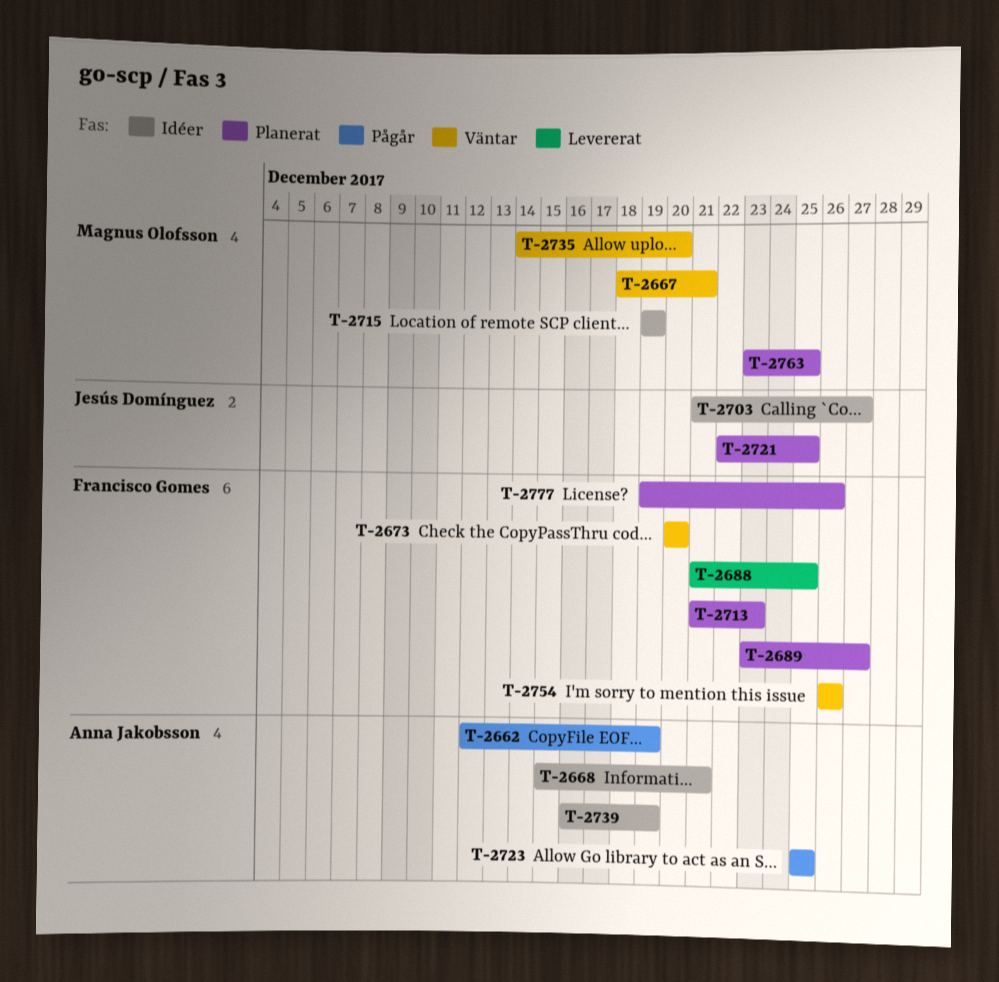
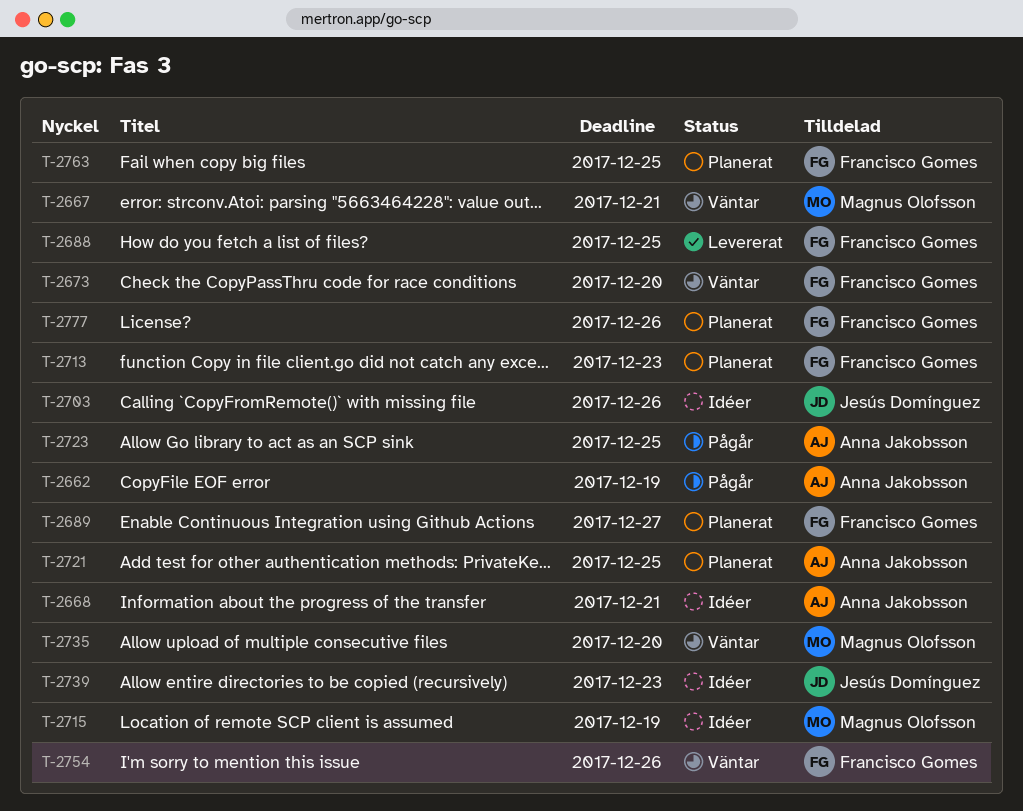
T-2703, due: Dec 27 -> Dec 26
T-2721, owner: Jesús Domínguez -> Anna Jakobsson
T-2739, owner: Anna Jakobsson -> Jesús Domínguez
T-2739, due: Dec 19 -> Dec 23
T-2763, owner: Magnus Olofsson -> Francisco Gomes

